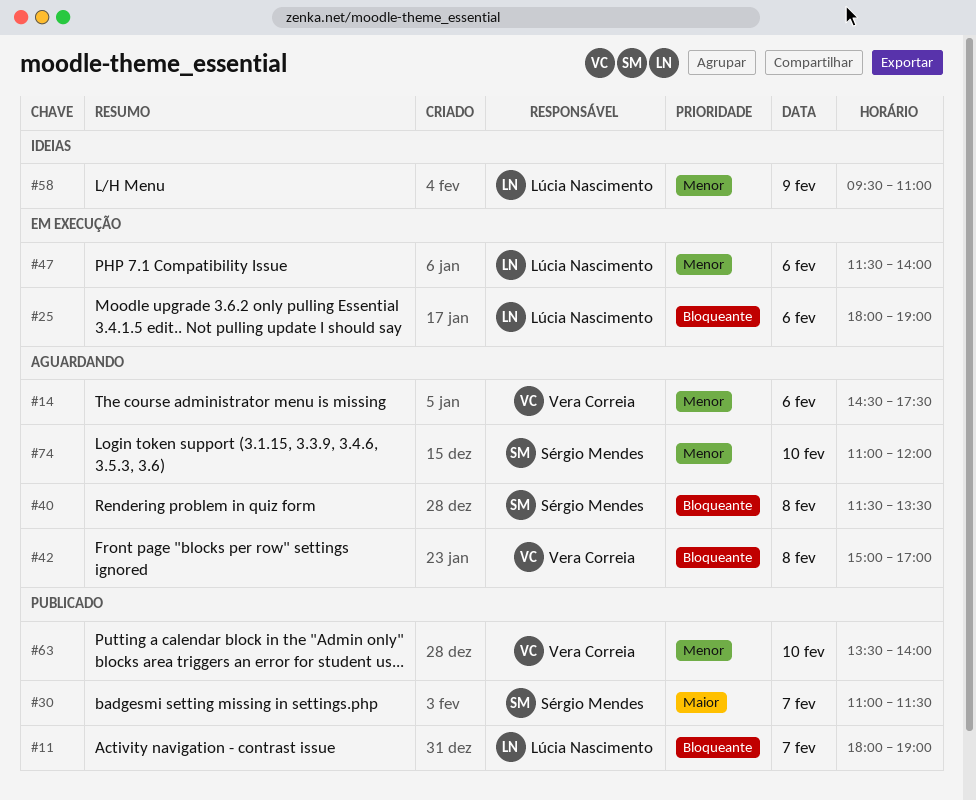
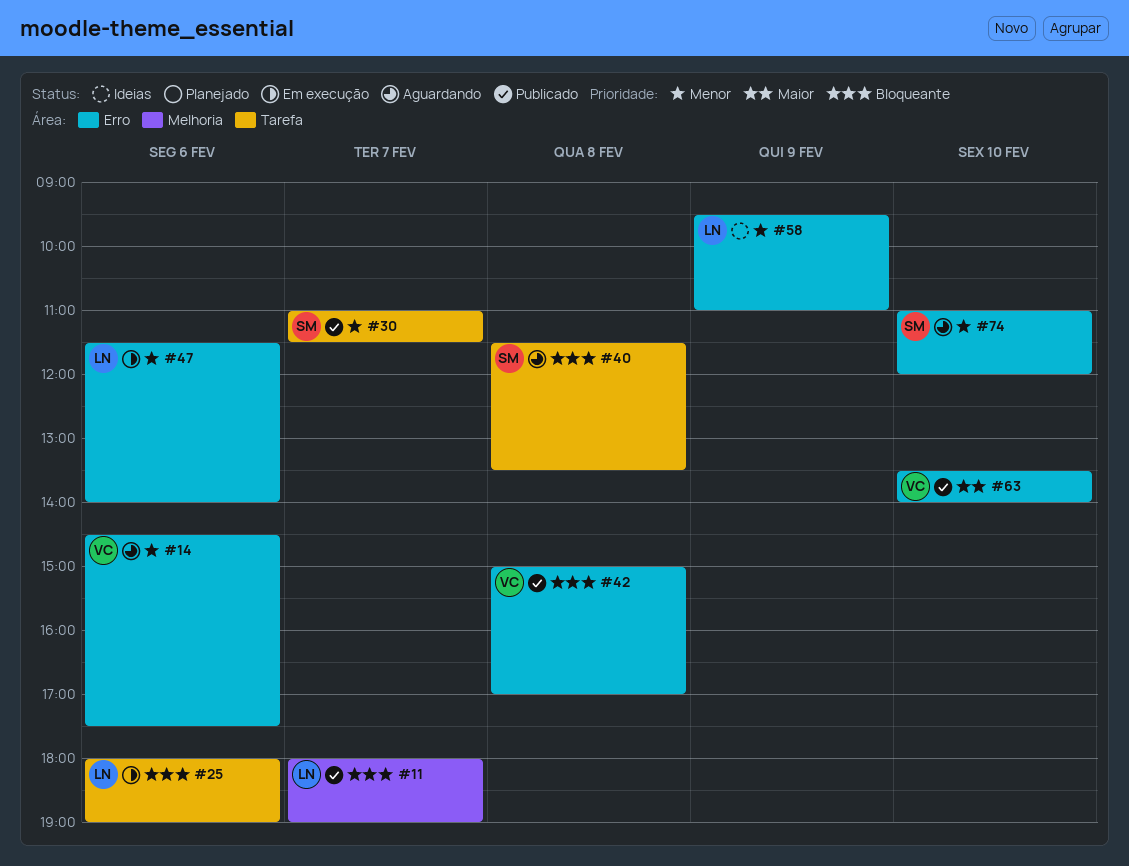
#30, priority: Maior -> Menor
#42, status: Aguardando -> Publicado
#63, priority: Menor -> Maior

